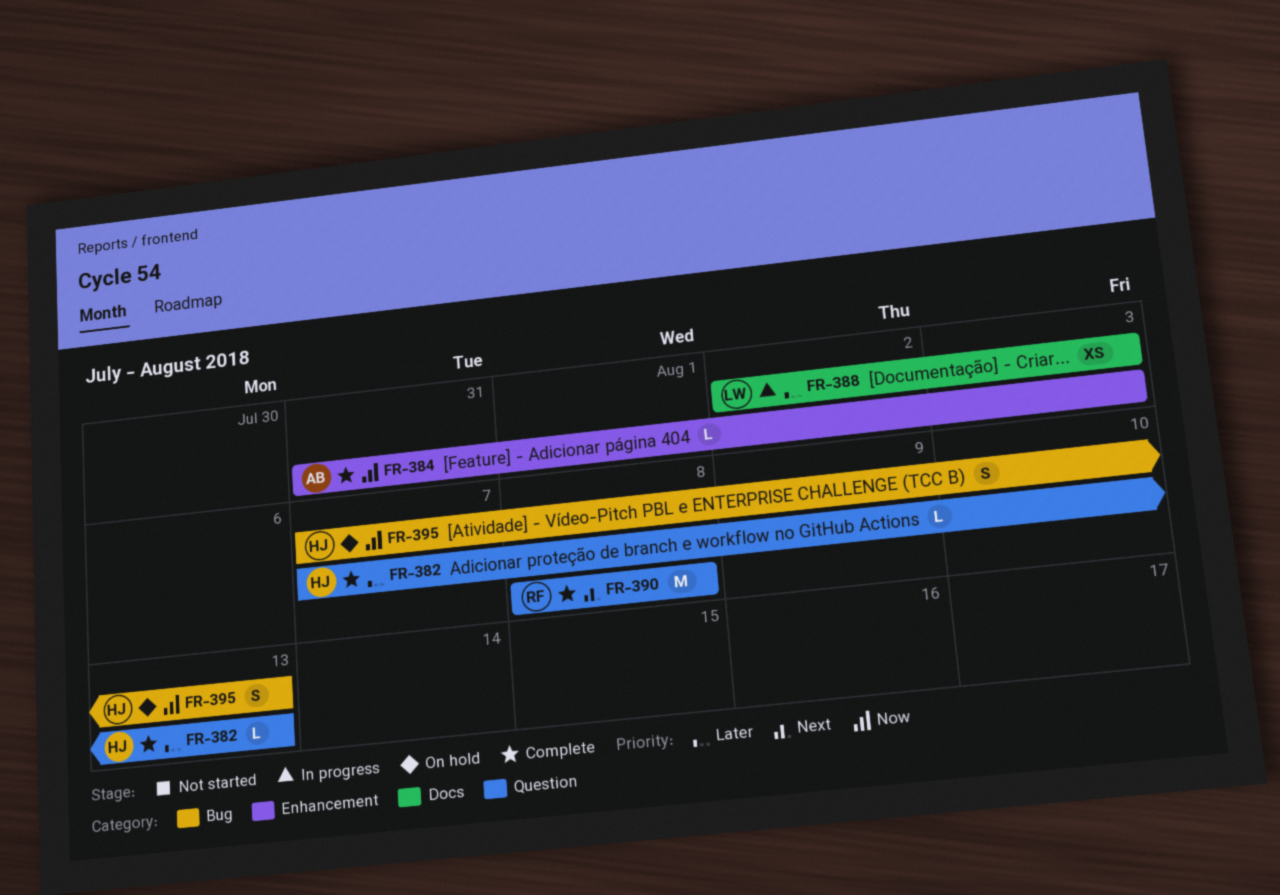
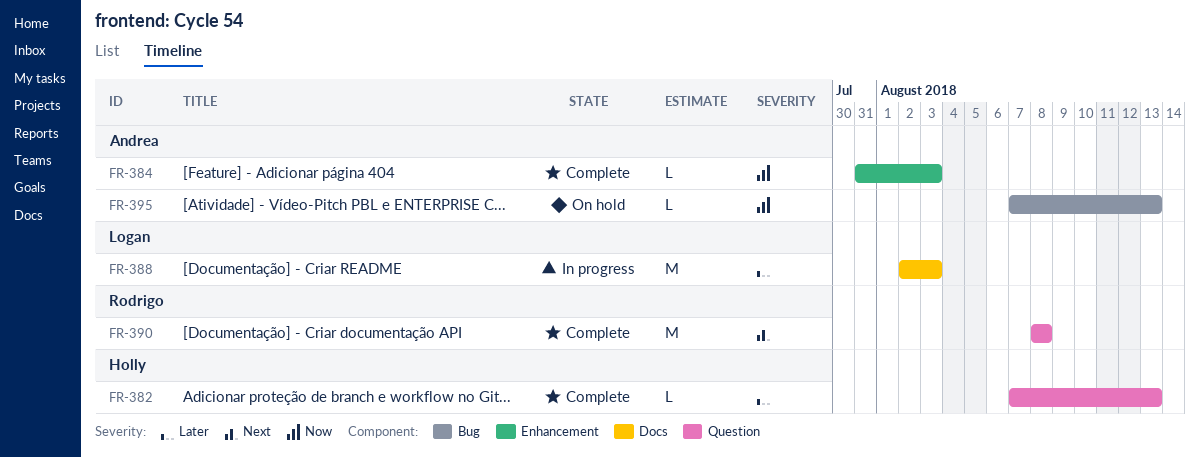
FR-388, estimate: XS -> M
FR-395, owner: Holly -> Andrea
FR-395, estimate: S -> L

